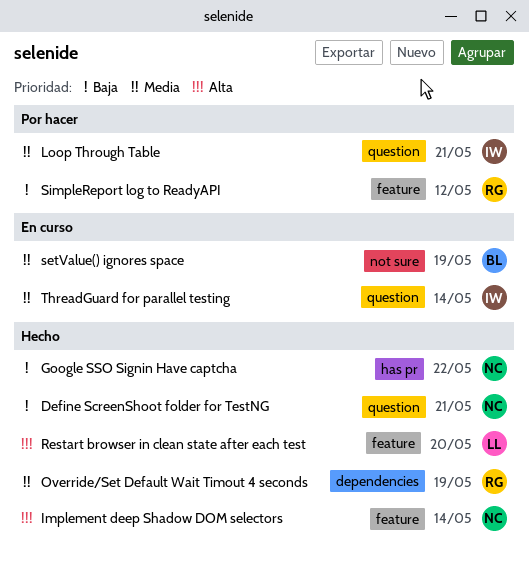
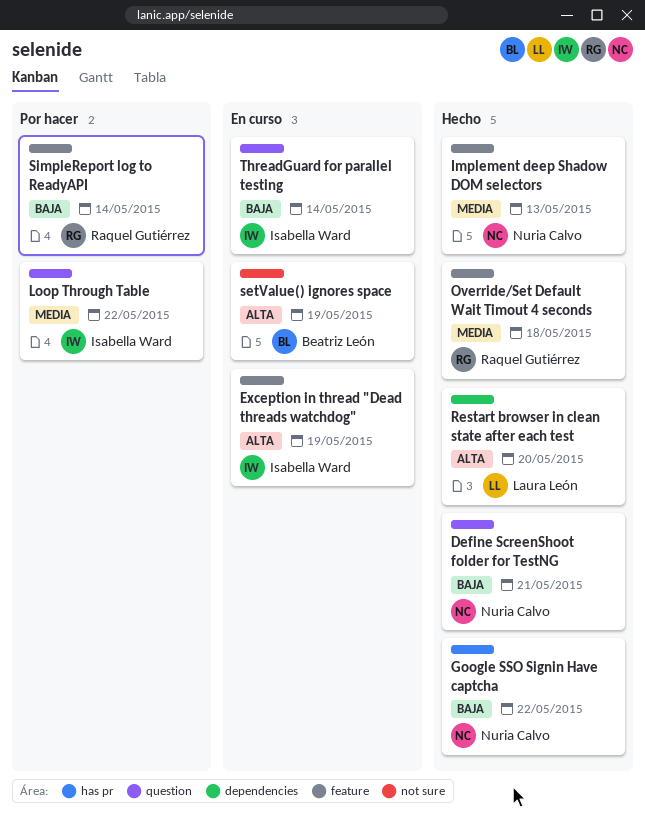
Exception in thread "Dead threads watchdog": none -> present
Implement deep Shadow DOM selectors, priority: Alta -> Media
Implement deep Shadow DOM selectors, due: May 14 -> May 13
Loop Through Table, due: May 21 -> May 22
Override/Set Default Wait Timout 4 seconds, label: dependencies -> feature
Override/Set Default Wait Timout 4 seconds, due: May 19 -> May 18
Restart browser in clean state after each test, label: feature -> dependencies
setValue() ignores space, priority: Media -> Alta
SimpleReport log to ReadyAPI, due: May 12 -> May 14
ThreadGuard for parallel testing, priority: Media -> Baja

